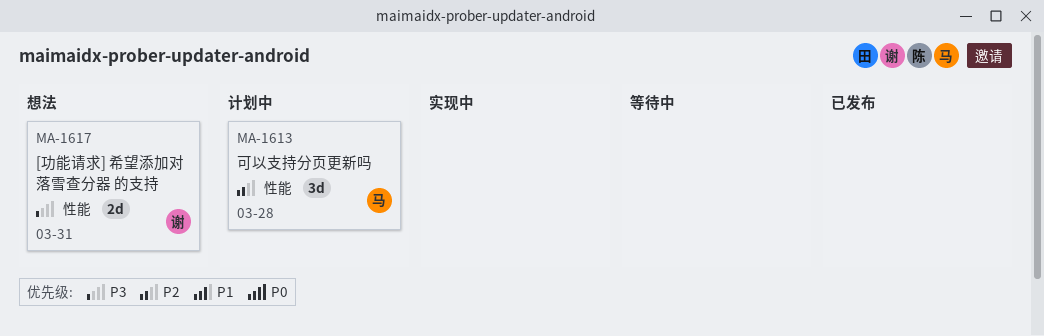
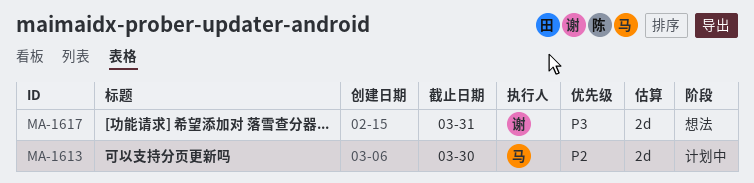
MA-1613, estimate: 3d -> 2d
MA-1613, due: Mar 28 -> Mar 30

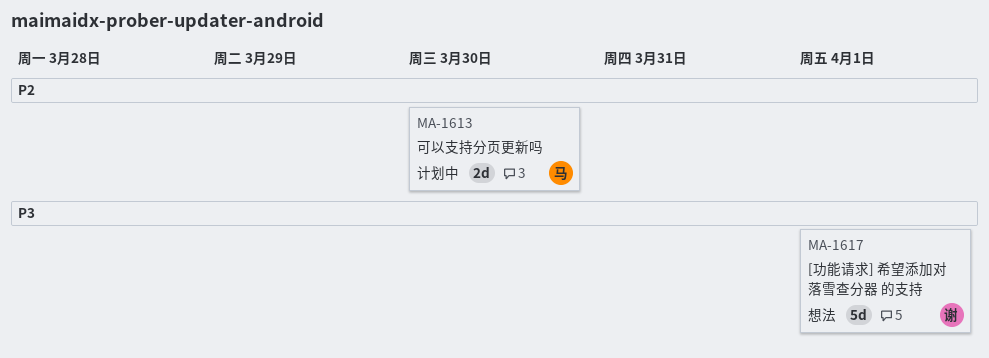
MA-1617, estimate: 2d -> 5d
MA-1617, due: Mar 31 -> Apr 1

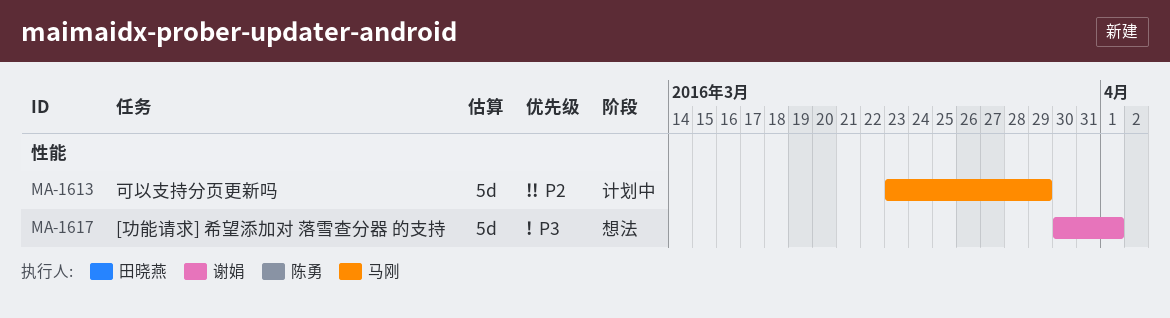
MA-1613, estimate: 2d -> 5d
MA-1613, due: Mar 30 -> Mar 29

